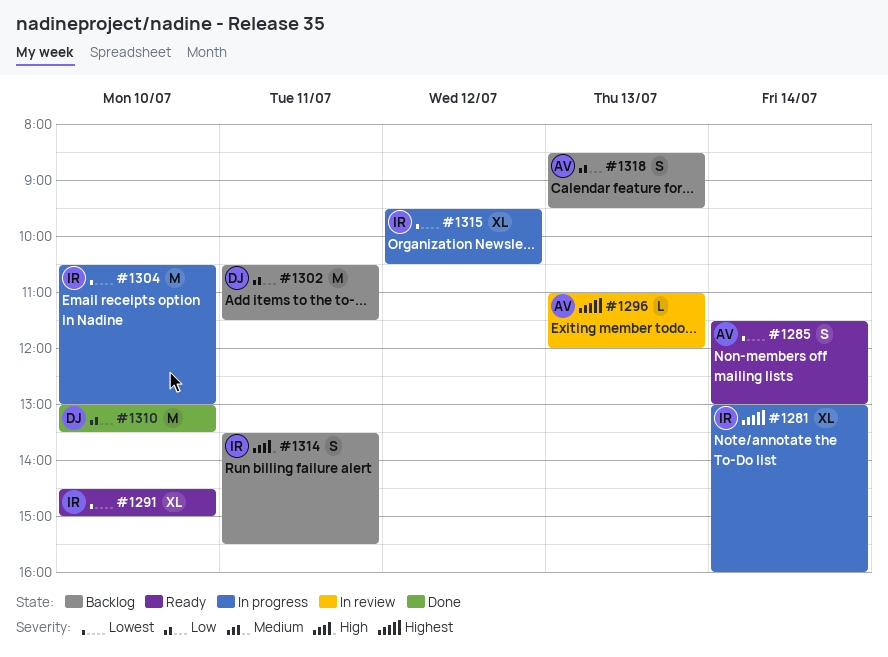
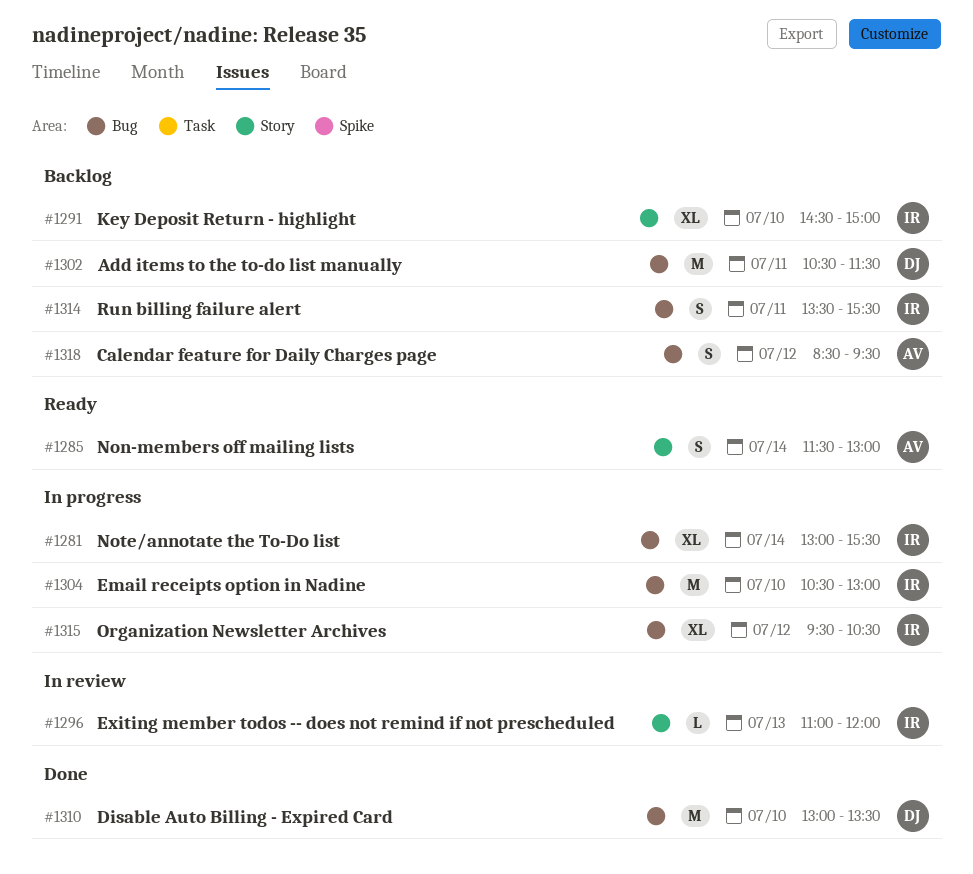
#1281, ends: 16:00 -> 15:30
#1291, status: Ready -> Backlog
#1296, owner: AV -> IR
#1318, day: Jul 13 -> Jul 12

